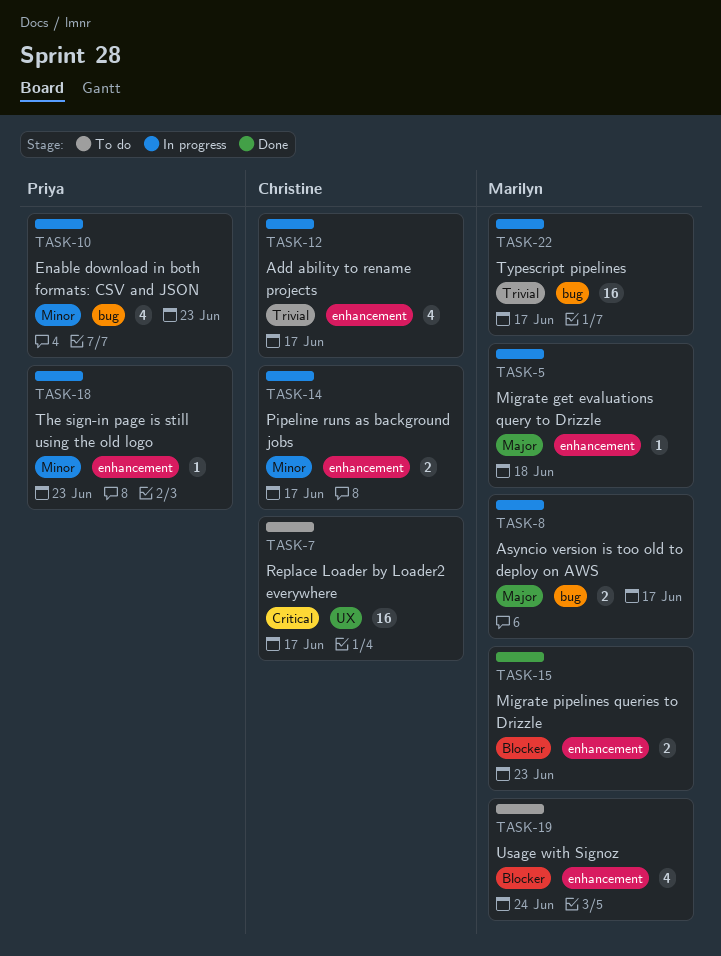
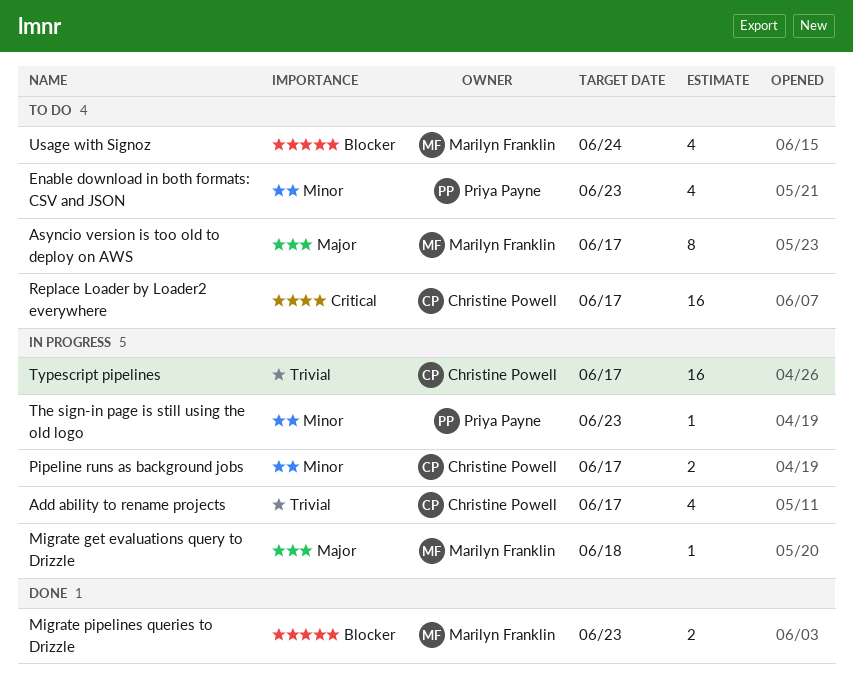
Asyncio version is too old to deploy on AWS, status: In progress -> To do
Asyncio version is too old to deploy on AWS, estimate: 2 -> 8
Enable download in both formats: CSV and JSON, status: In progress -> To do
Typescript pipelines, owner: Marilyn Franklin -> Christine Powell

